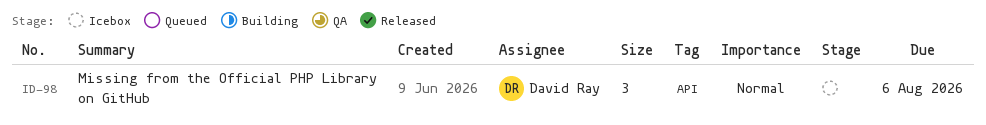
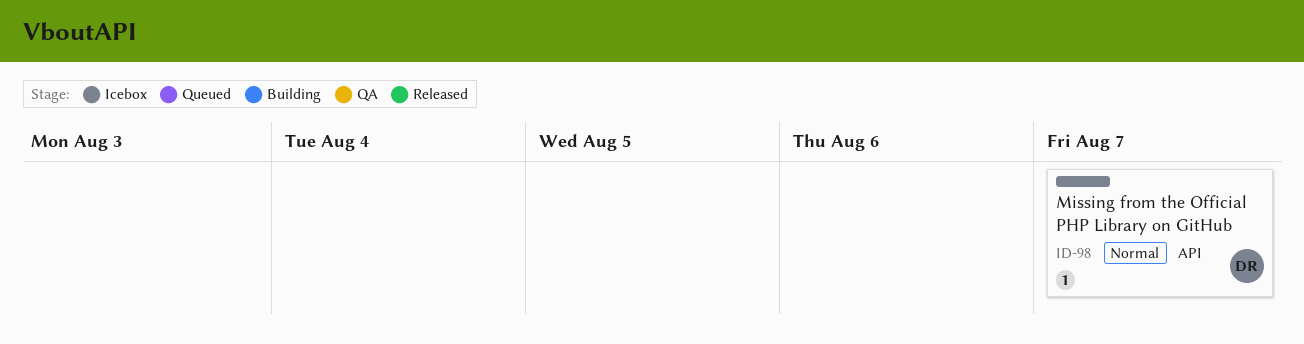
ID-98, estimate: 3 -> 1
ID-98, due: Aug 6 -> Aug 7

